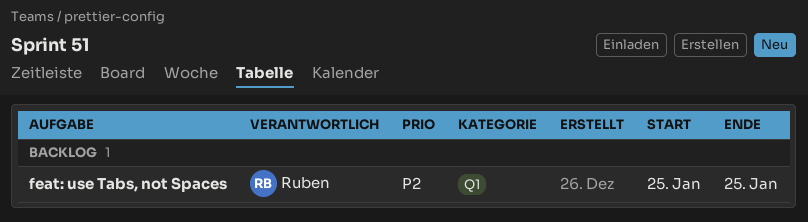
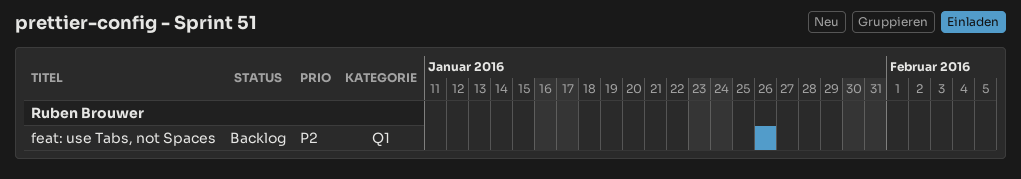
feat: use Tabs, not Spaces, start: Jan 25 -> Jan 26
feat: use Tabs, not Spaces, due: Jan 25 -> Jan 26

